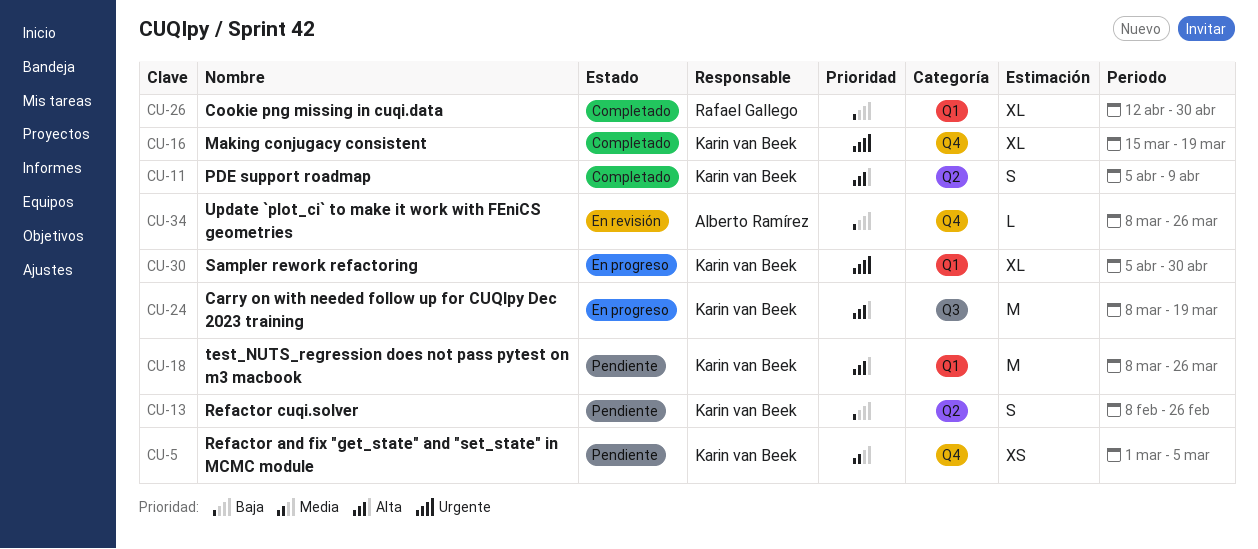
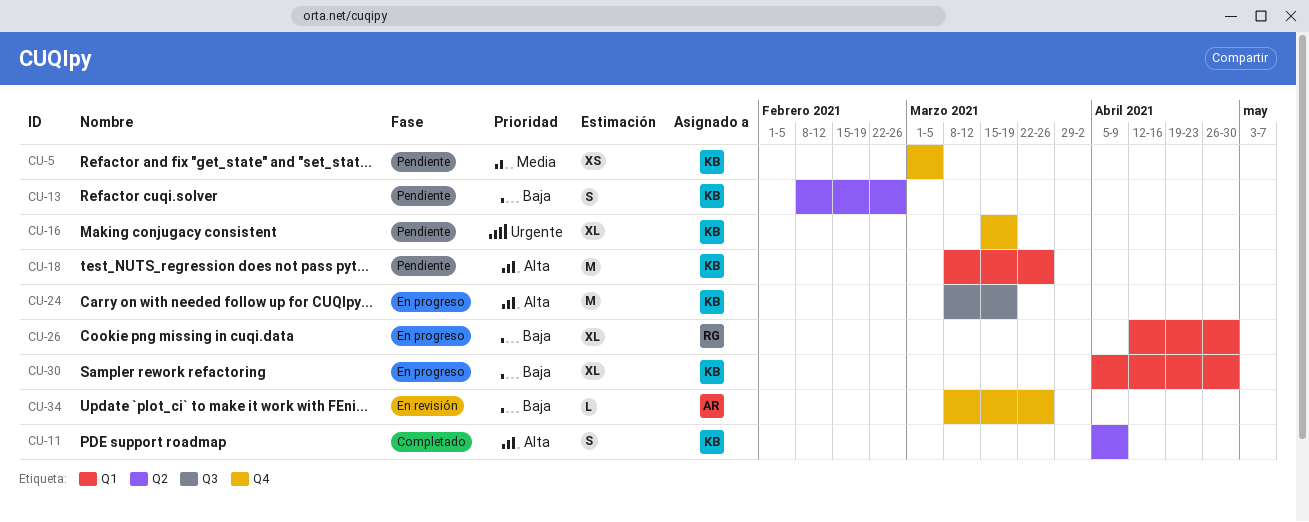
CU-16, status: Completado -> Pendiente
CU-26, status: Completado -> En progreso
CU-30, priority: Urgente -> Baja

